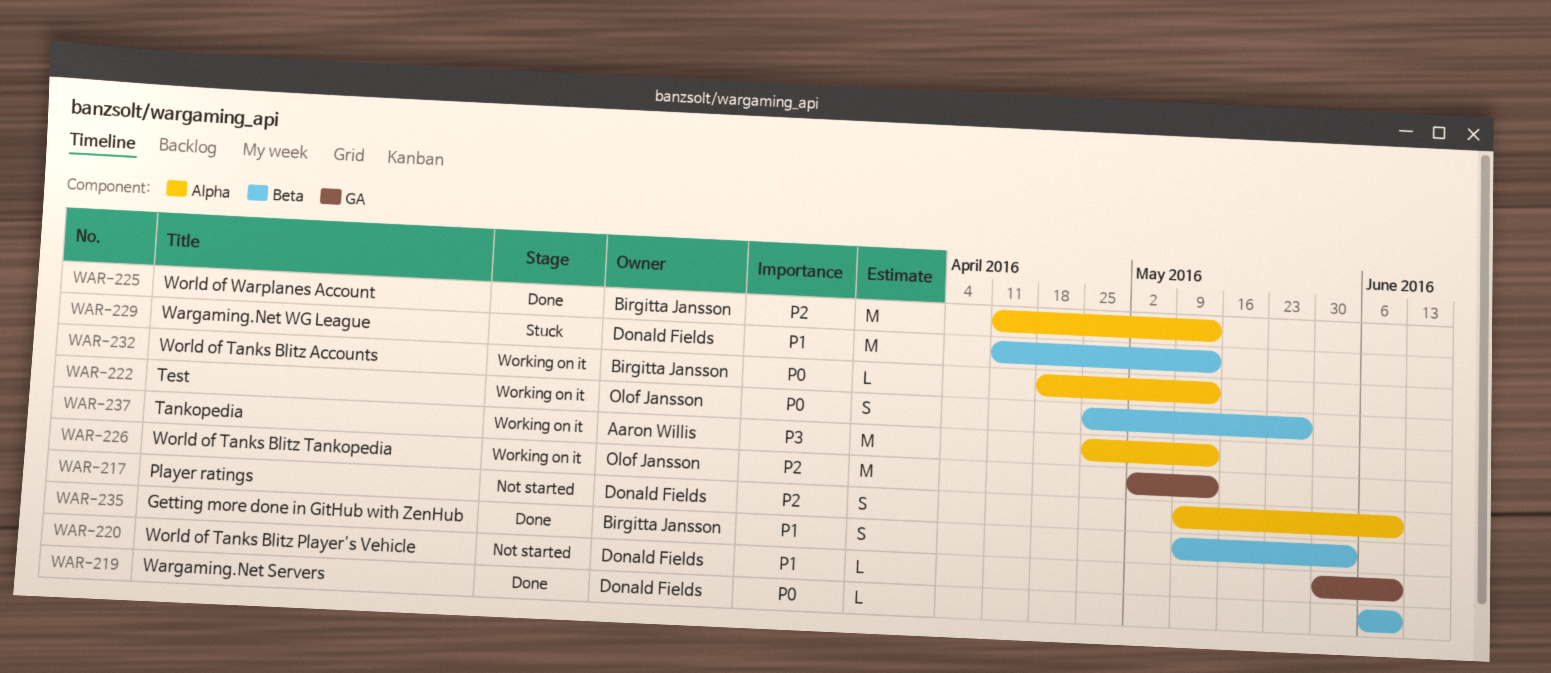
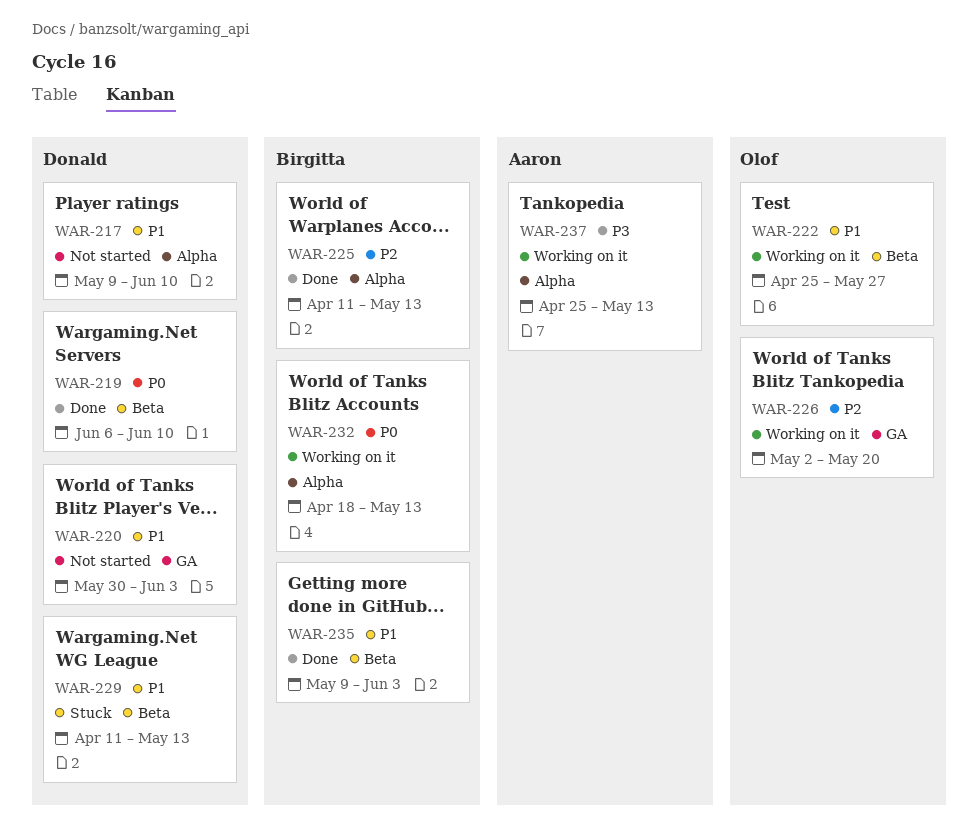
WAR-217, priority: P2 -> P1
WAR-220, due: Jun 10 -> Jun 3
WAR-222, priority: P0 -> P1
WAR-226, due: May 13 -> May 20

